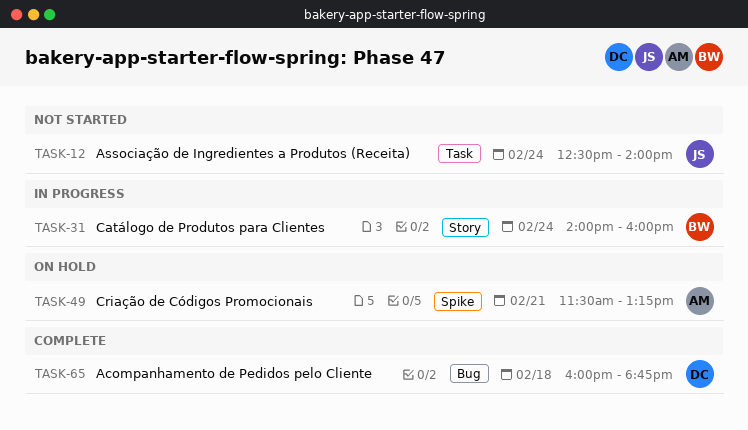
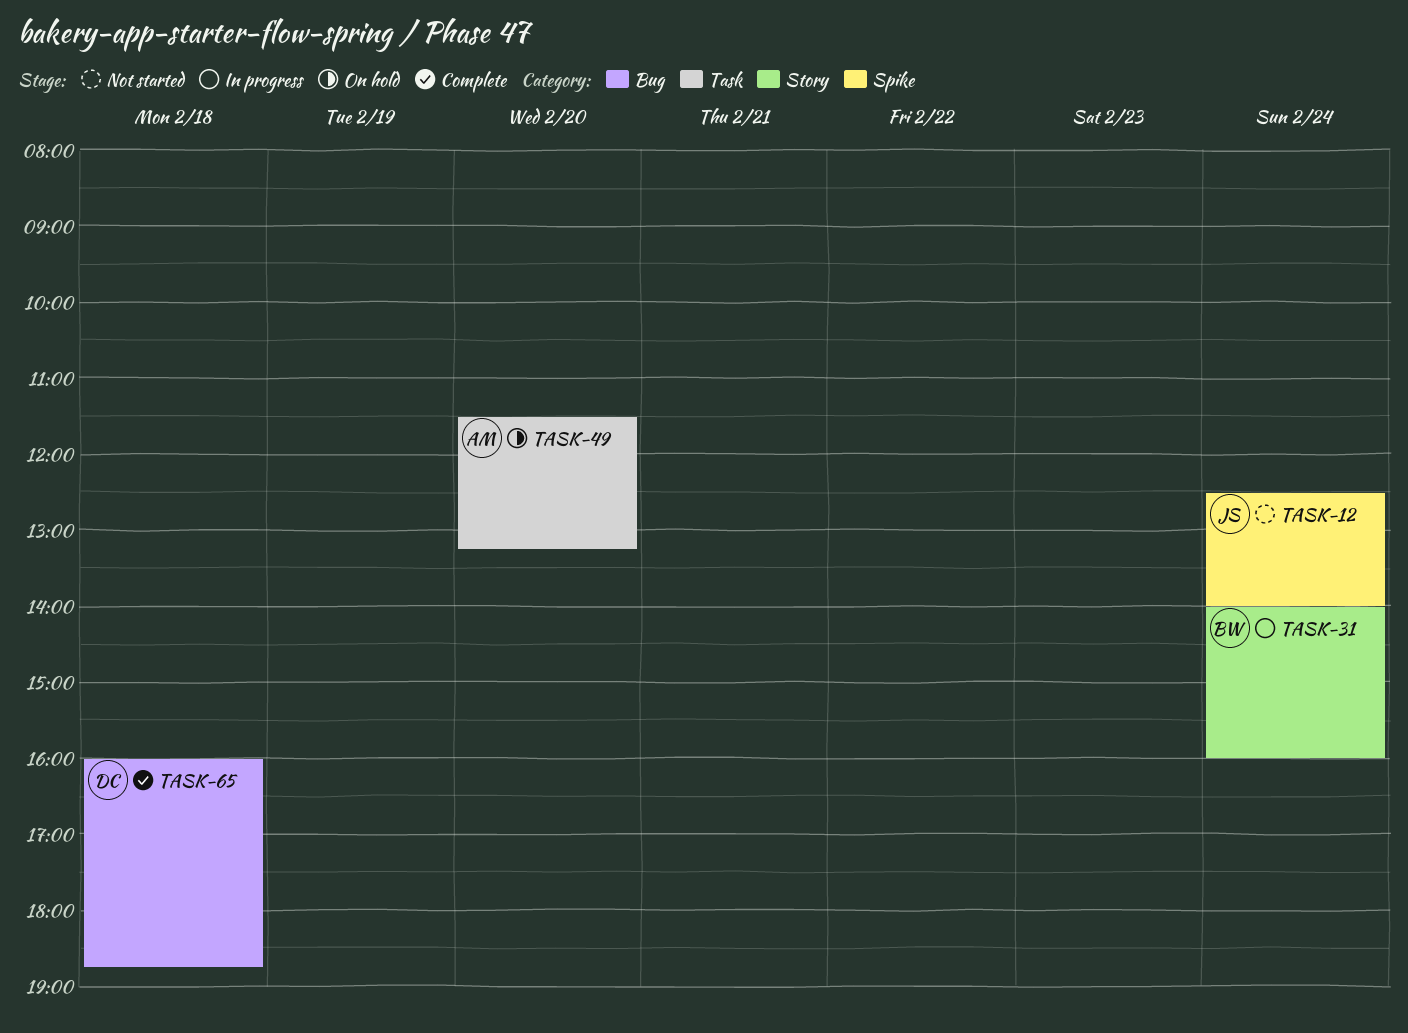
TASK-12, label: Task -> Spike
TASK-49, label: Spike -> Task
TASK-49, day: Feb 21 -> Feb 20

